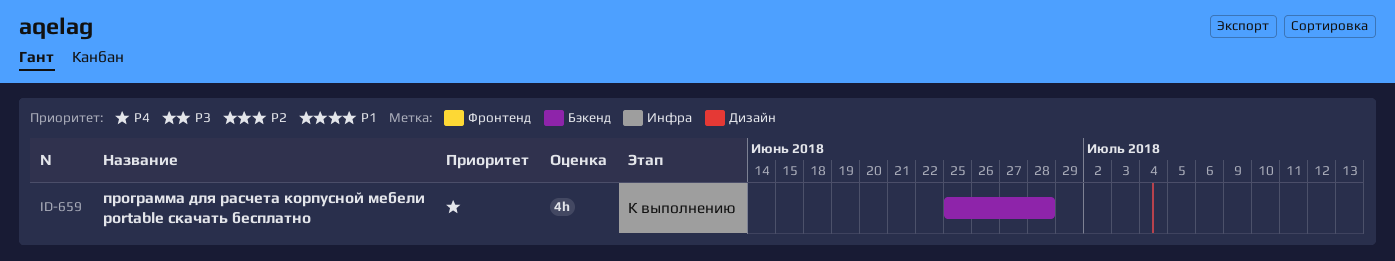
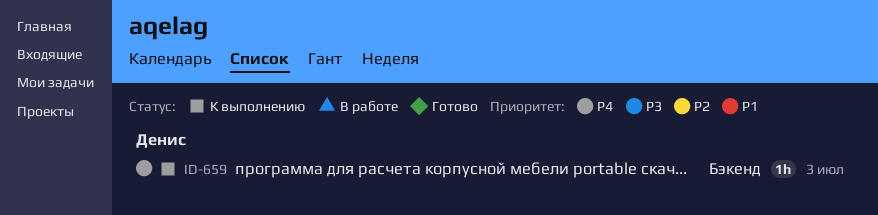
ID-659, estimate: 4h -> 1h
ID-659, due: Jun 28 -> Jul 3

